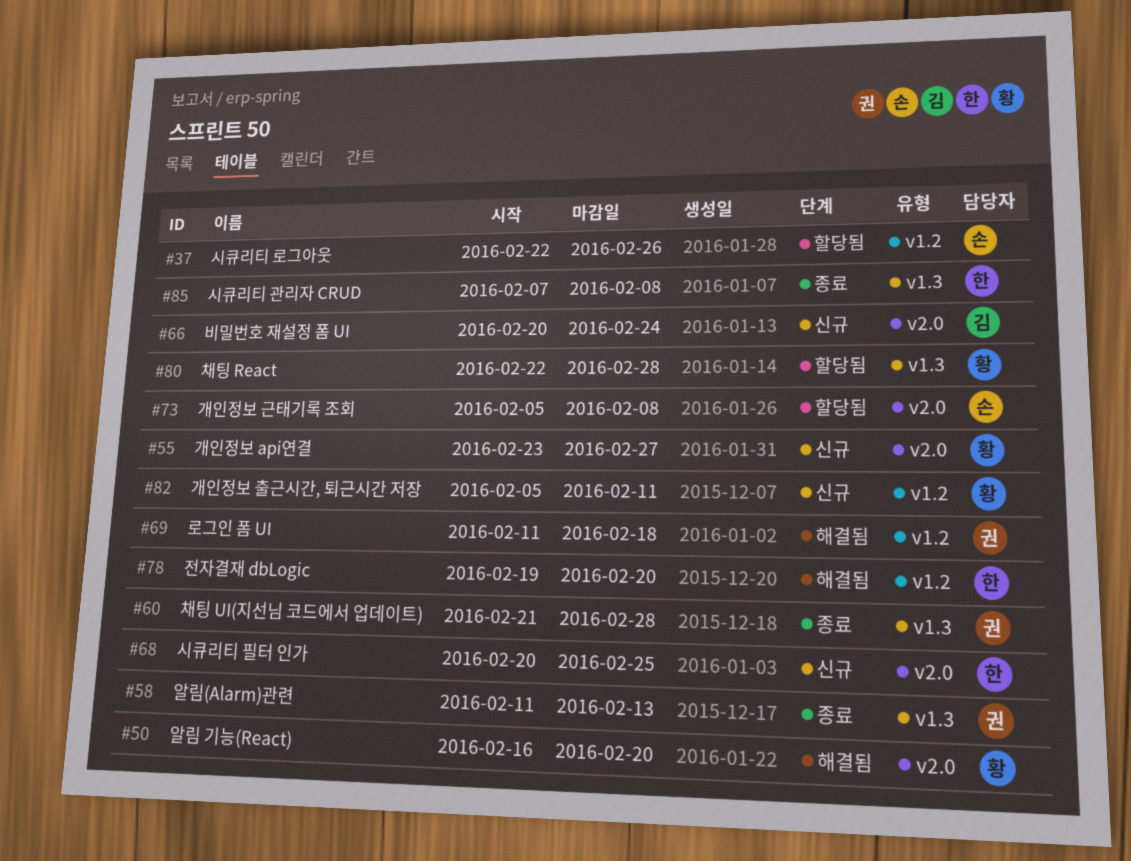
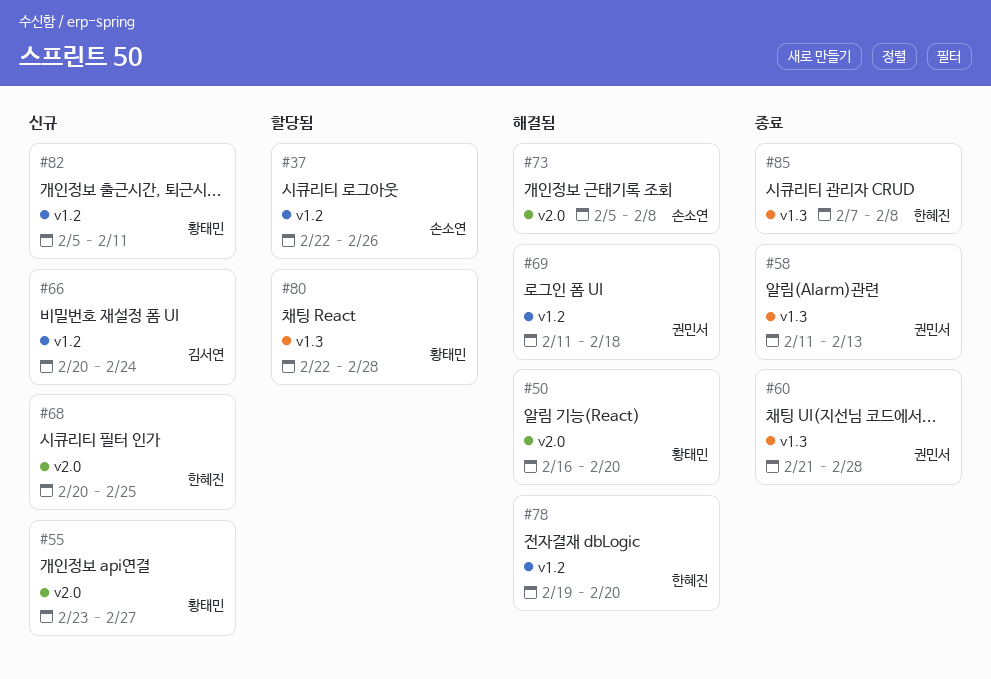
#66, label: v2.0 -> v1.2
#73, status: 할당됨 -> 해결됨

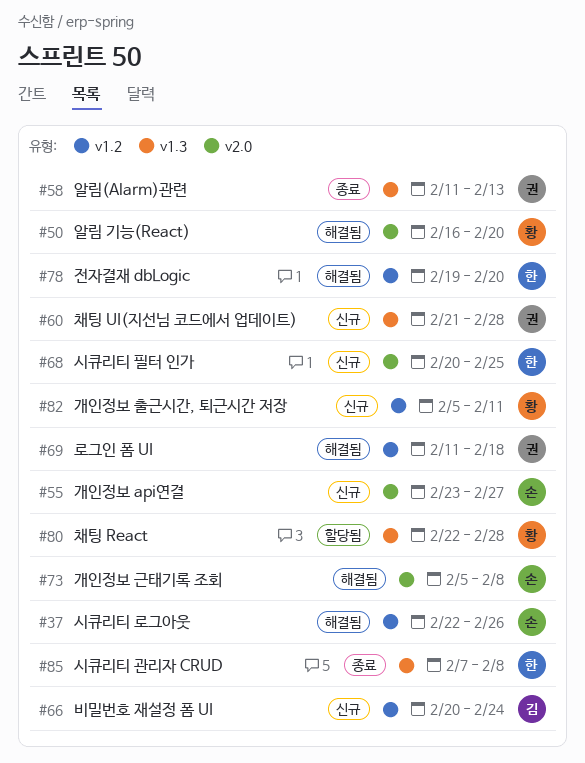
#37, status: 할당됨 -> 해결됨
#55, owner: 황태민 -> 손소연
#60, status: 종료 -> 신규

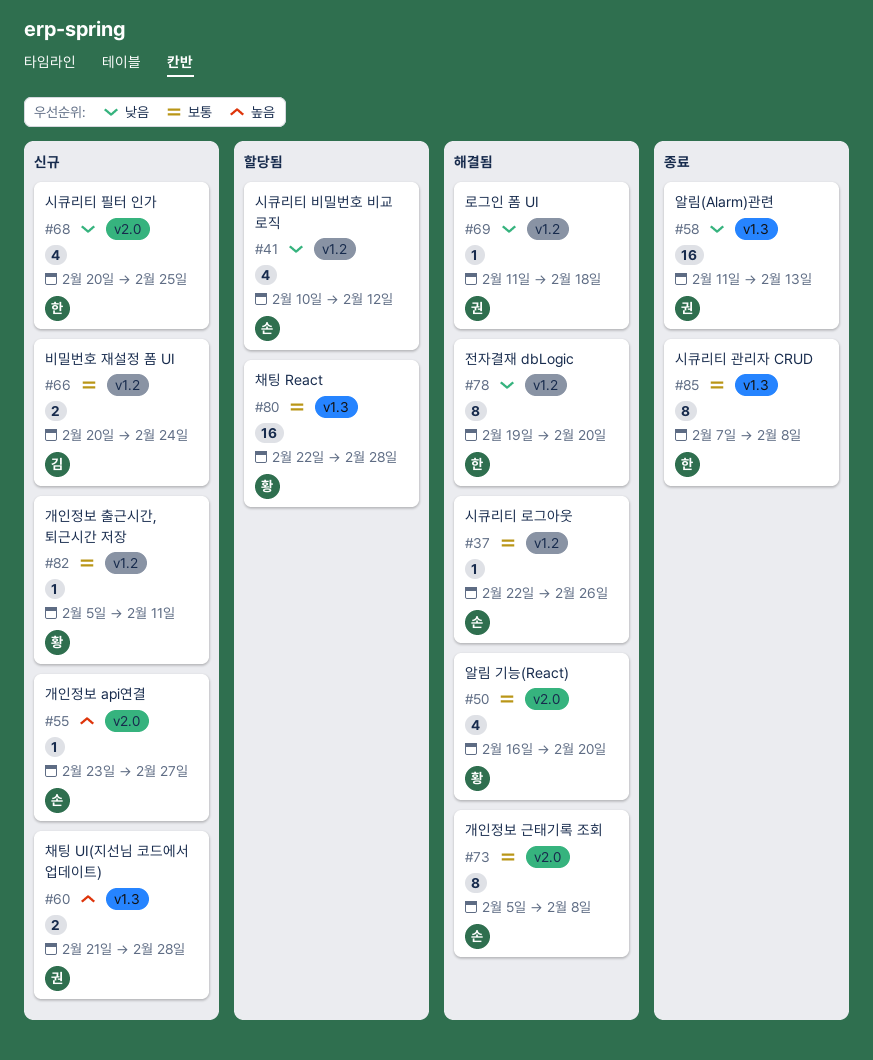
#41: none -> present

